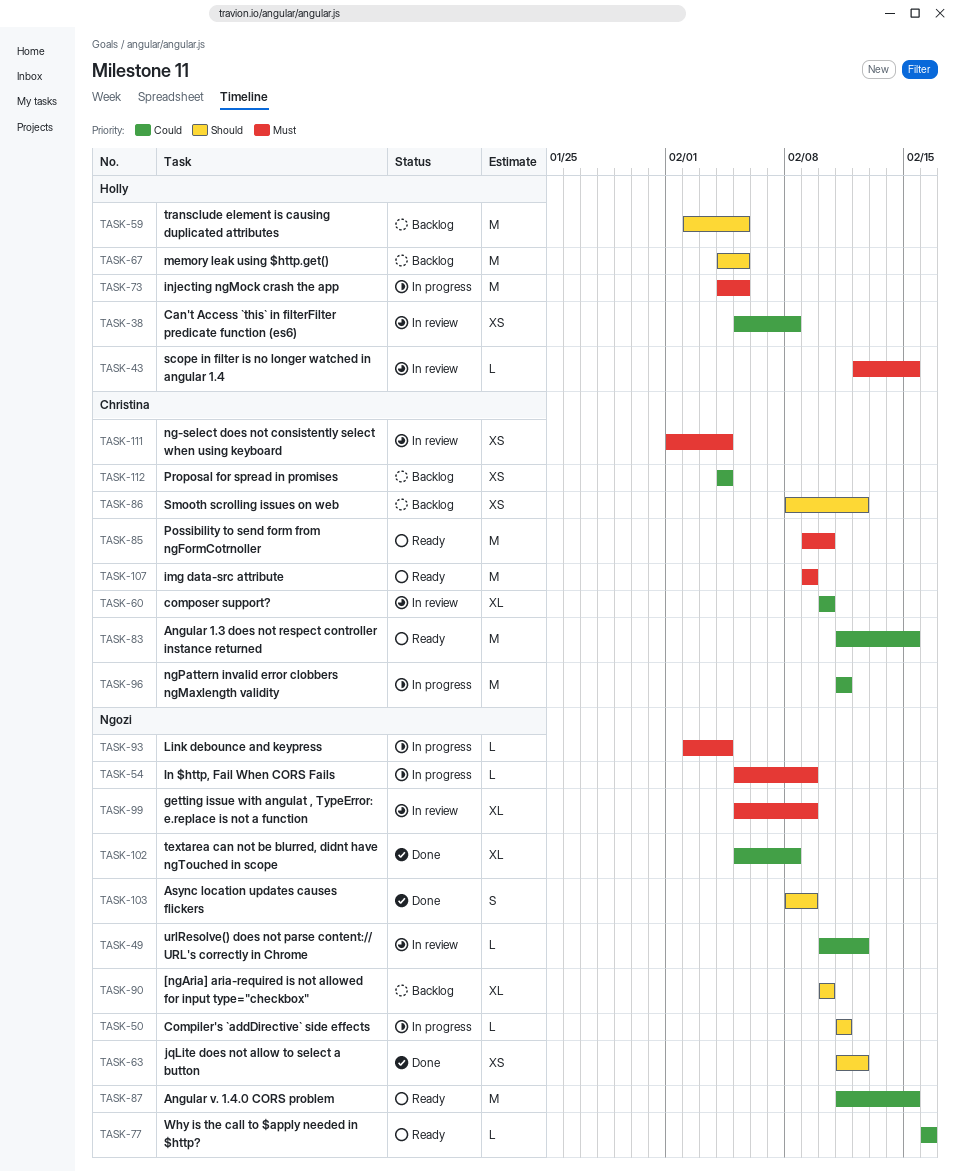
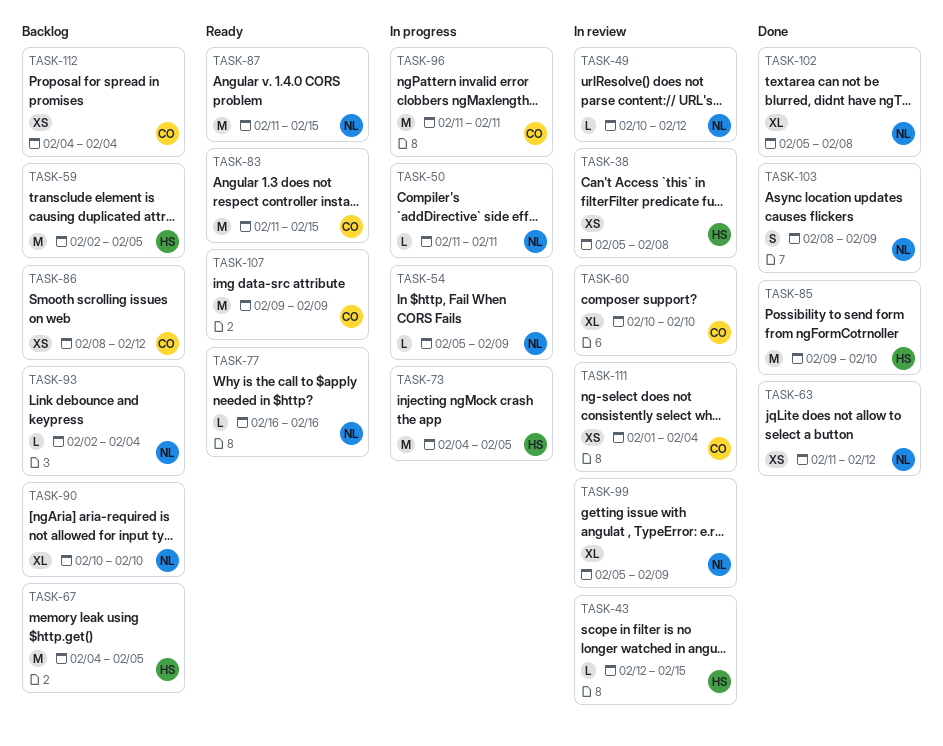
TASK-85, status: Ready -> Done
TASK-85, owner: Christina -> Holly
TASK-93, status: In progress -> Backlog

